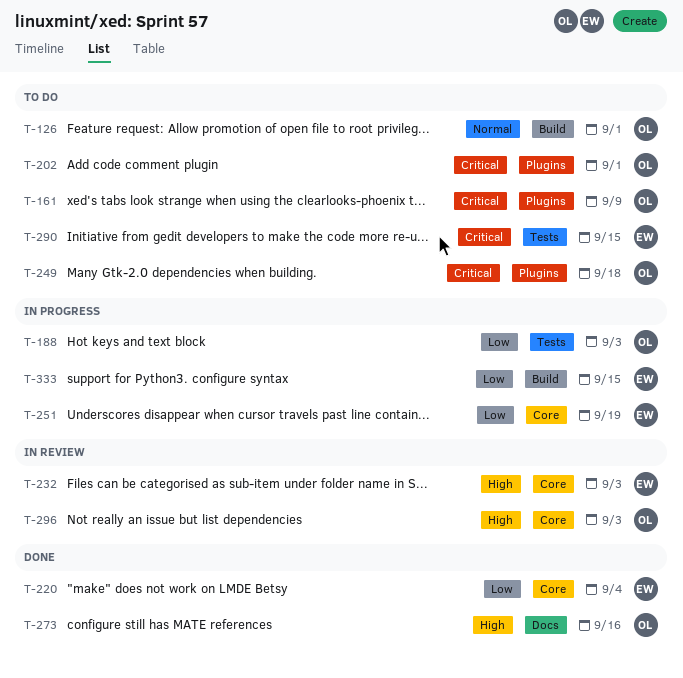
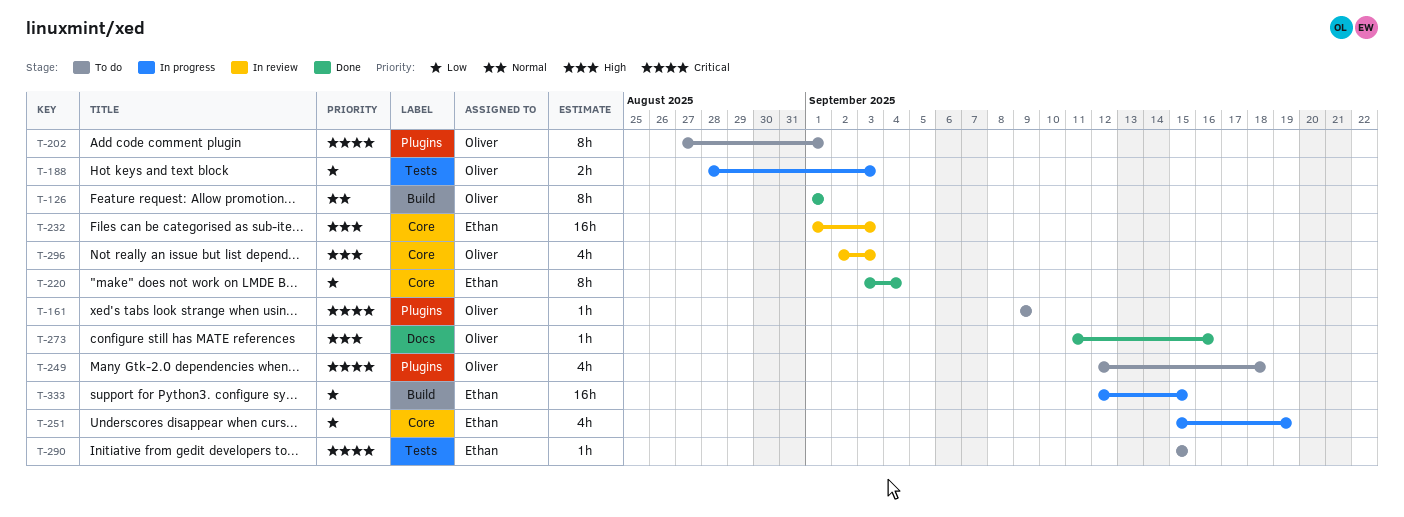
T-126, status: To do -> Done

